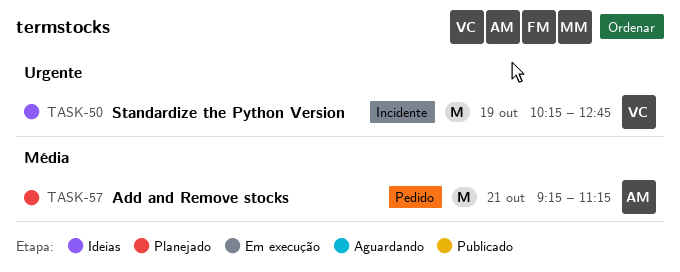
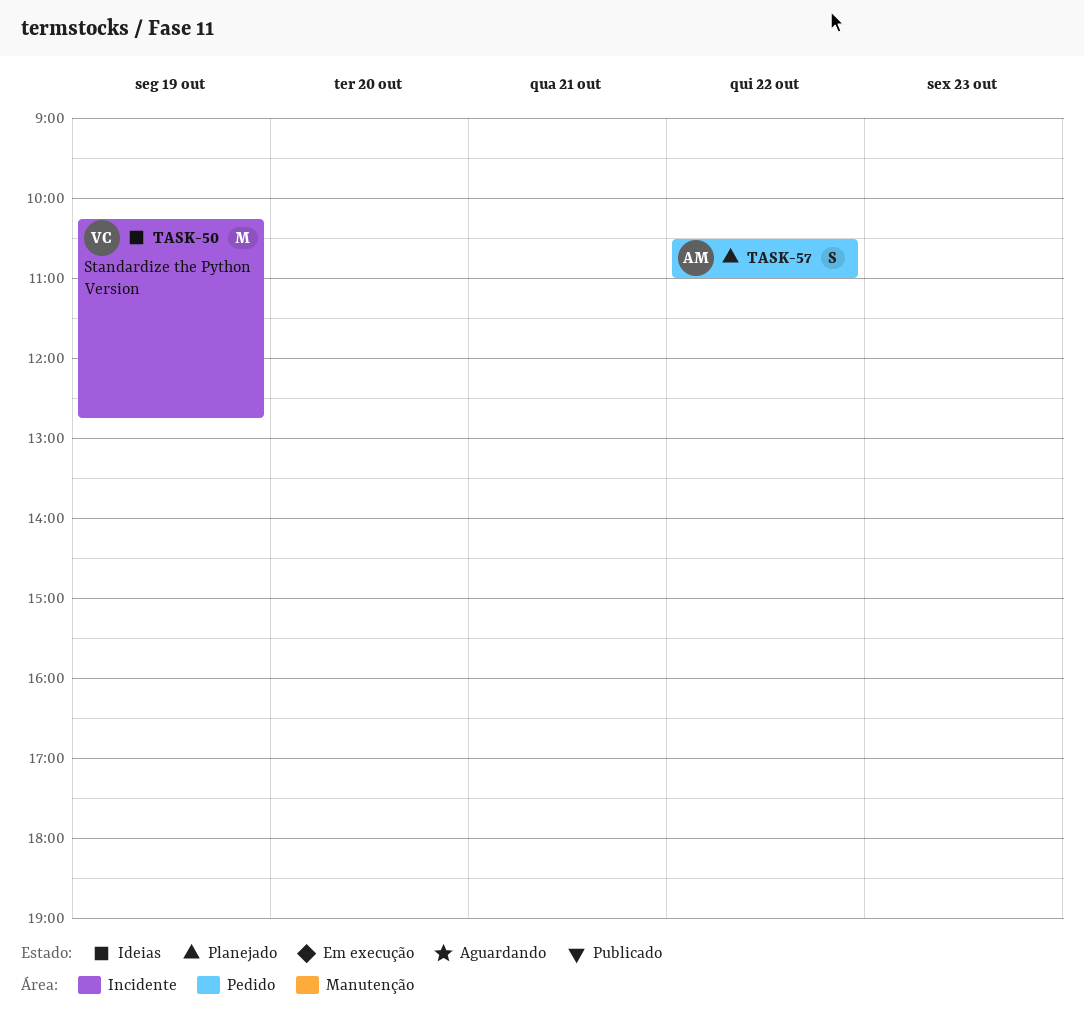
TASK-57, estimate: M -> S
TASK-57, day: Oct 21 -> Oct 22
TASK-57, begins: 09:15 -> 10:30
TASK-57, ends: 11:15 -> 11:00

